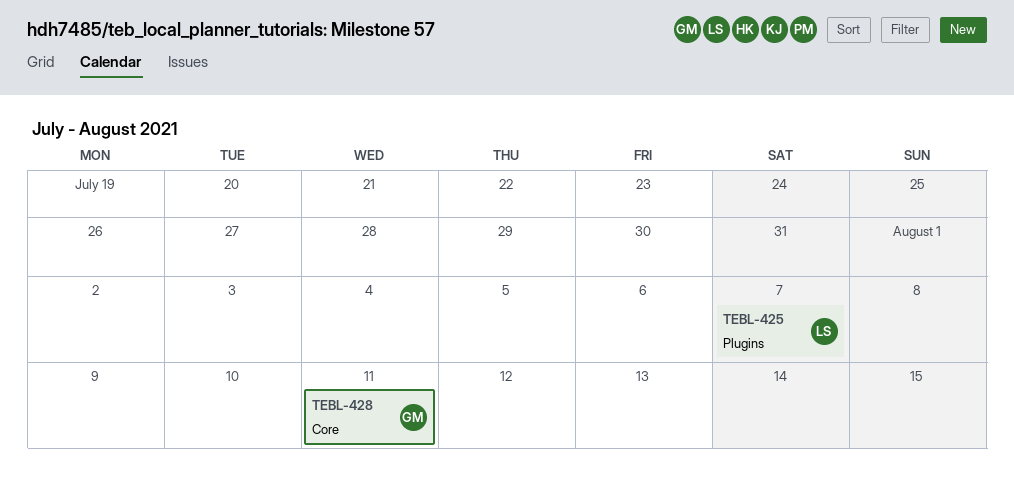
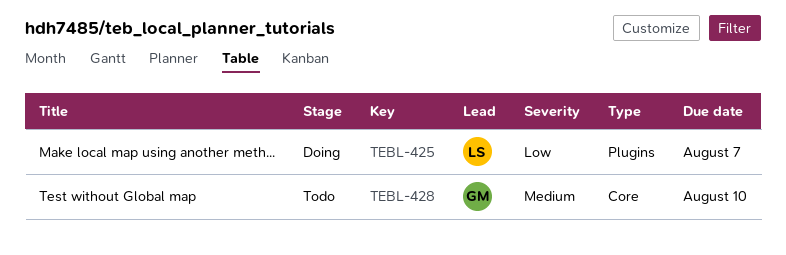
TEBL-428, due: Aug 11 -> Aug 10

